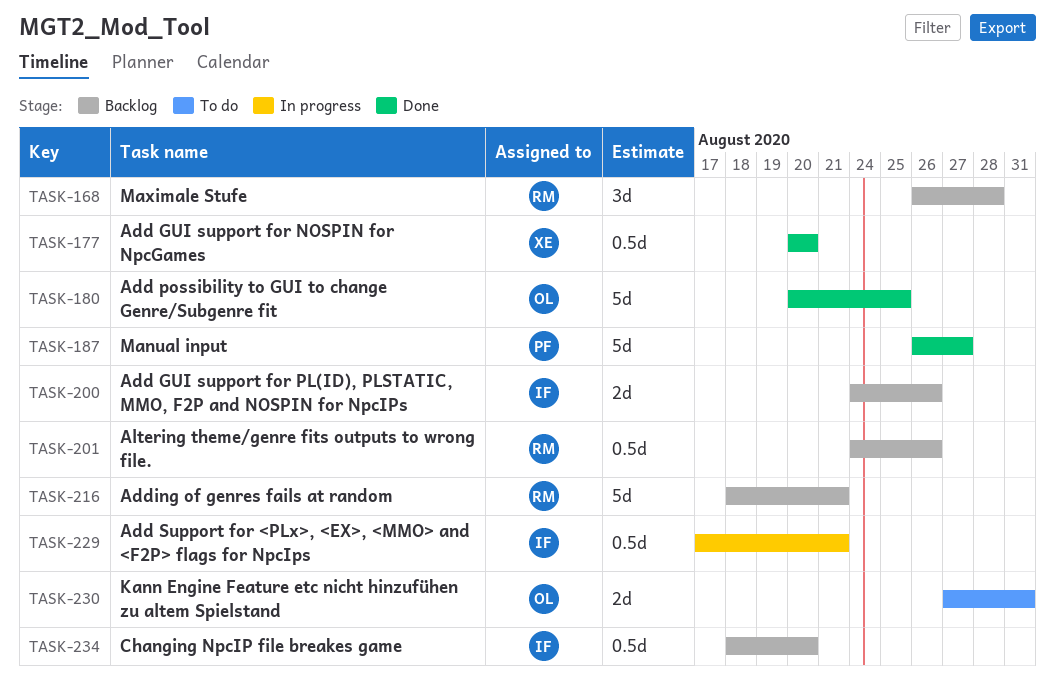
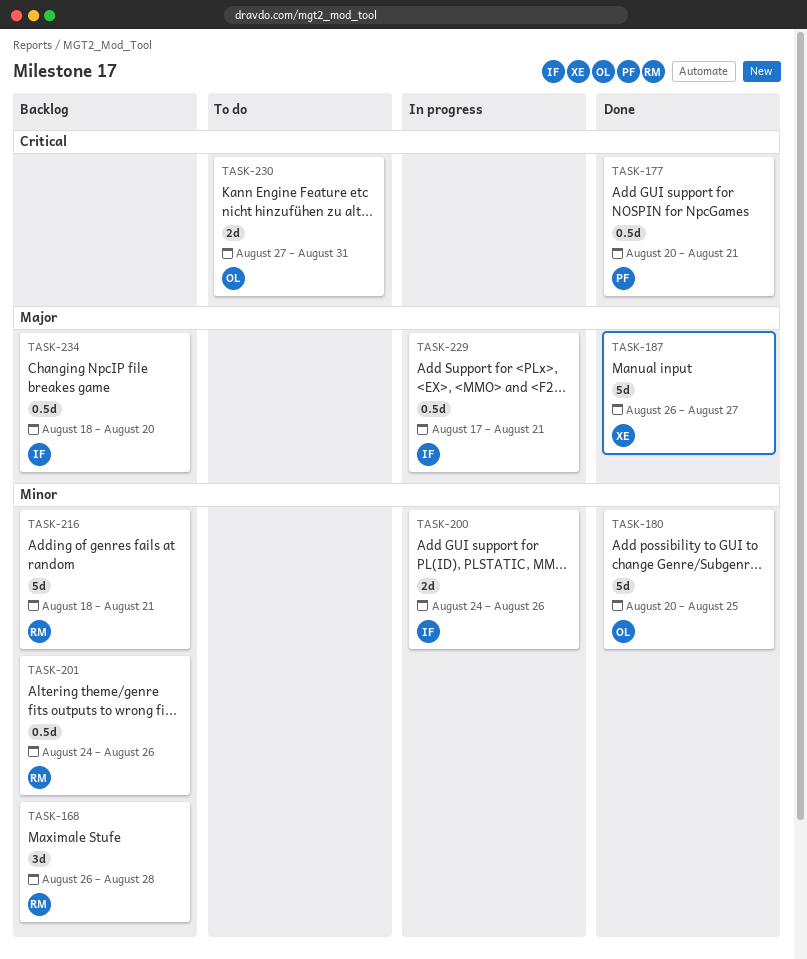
TASK-177, owner: XE -> PF
TASK-177, due: Aug 20 -> Aug 21
TASK-187, owner: PF -> XE
TASK-200, status: Backlog -> In progress

